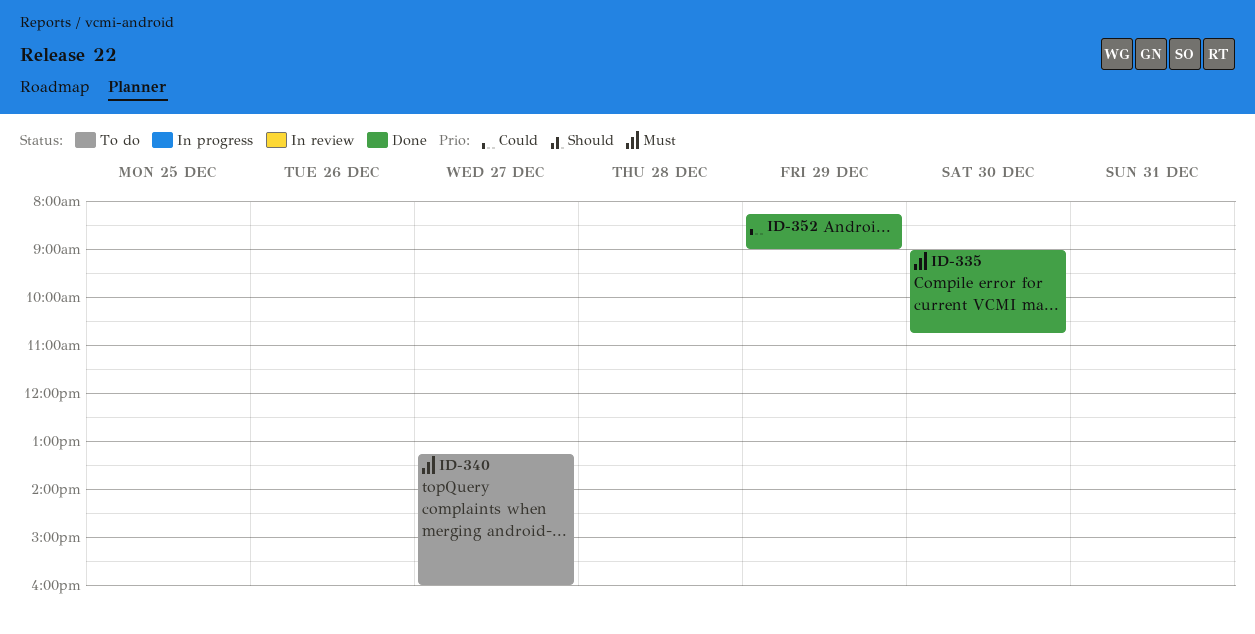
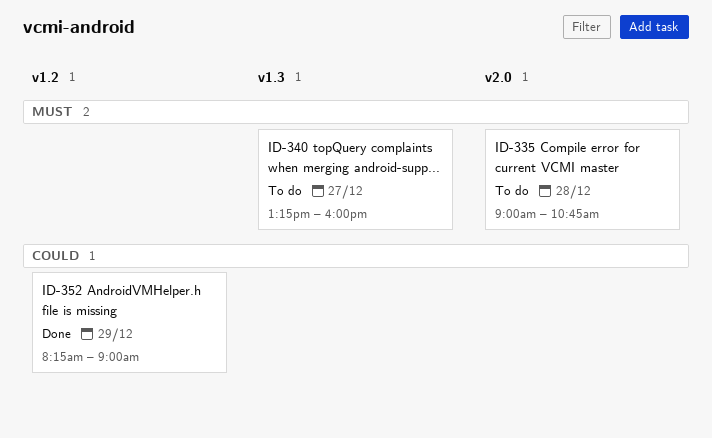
ID-335, status: Done -> To do
ID-335, day: Dec 30 -> Dec 28

